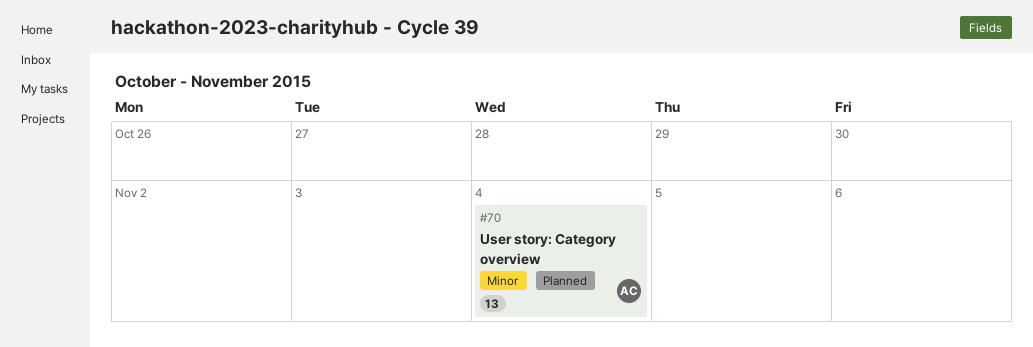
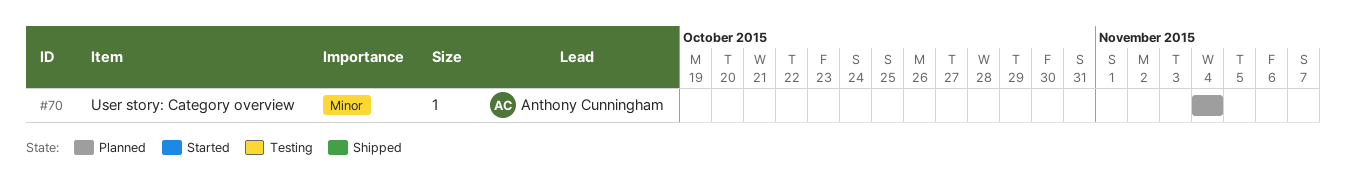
#70, estimate: 13 -> 1

